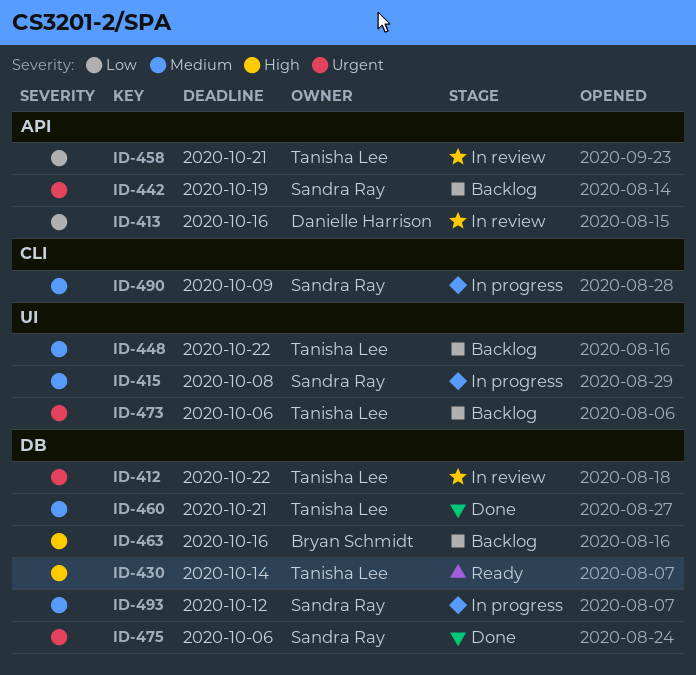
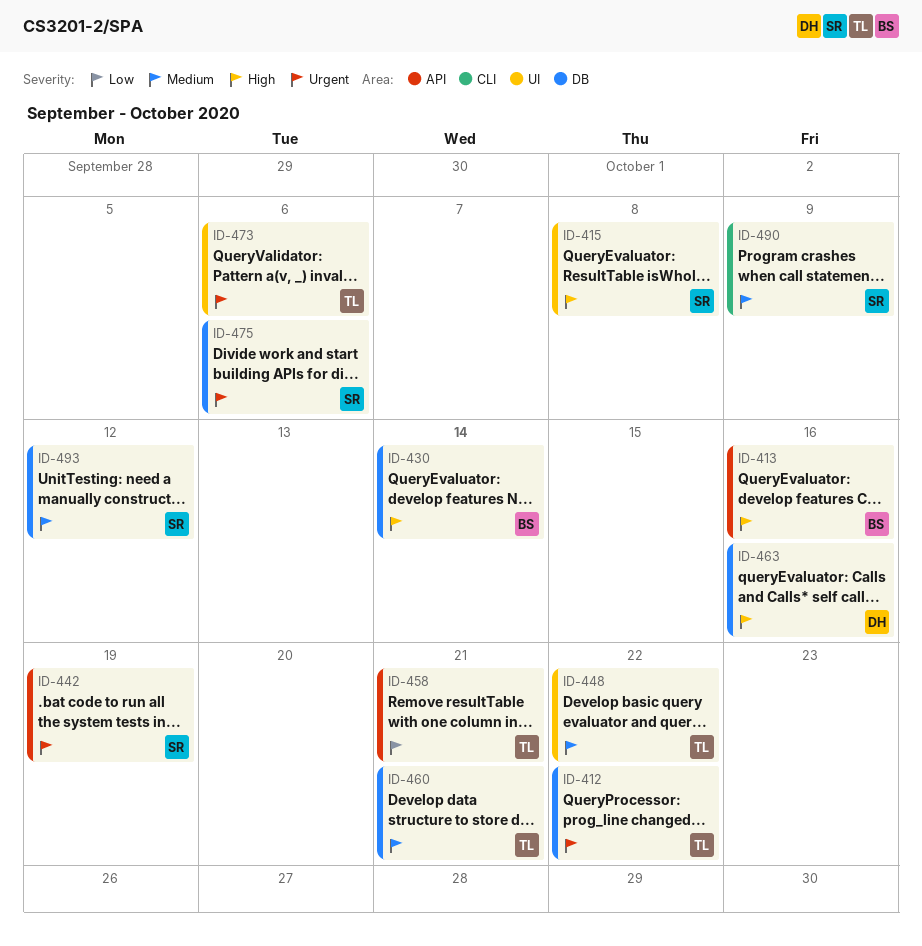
ID-413, owner: Danielle Harrison -> Bryan Schmidt
ID-413, priority: Low -> High
ID-415, priority: Medium -> High
ID-430, owner: Tanisha Lee -> Bryan Schmidt
ID-463, owner: Bryan Schmidt -> Danielle Harrison

